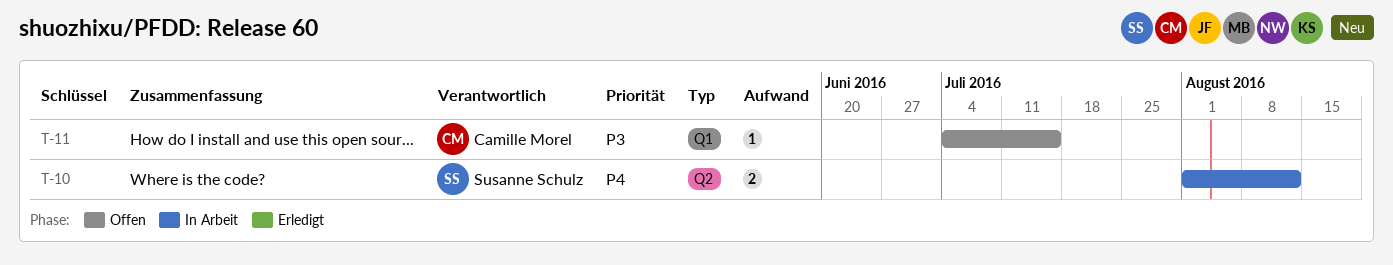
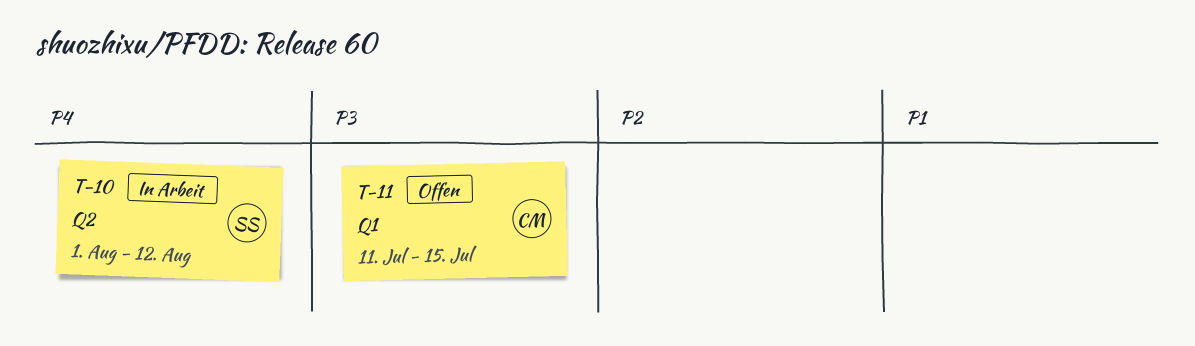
T-11, start: Jul 4 -> Jul 11

